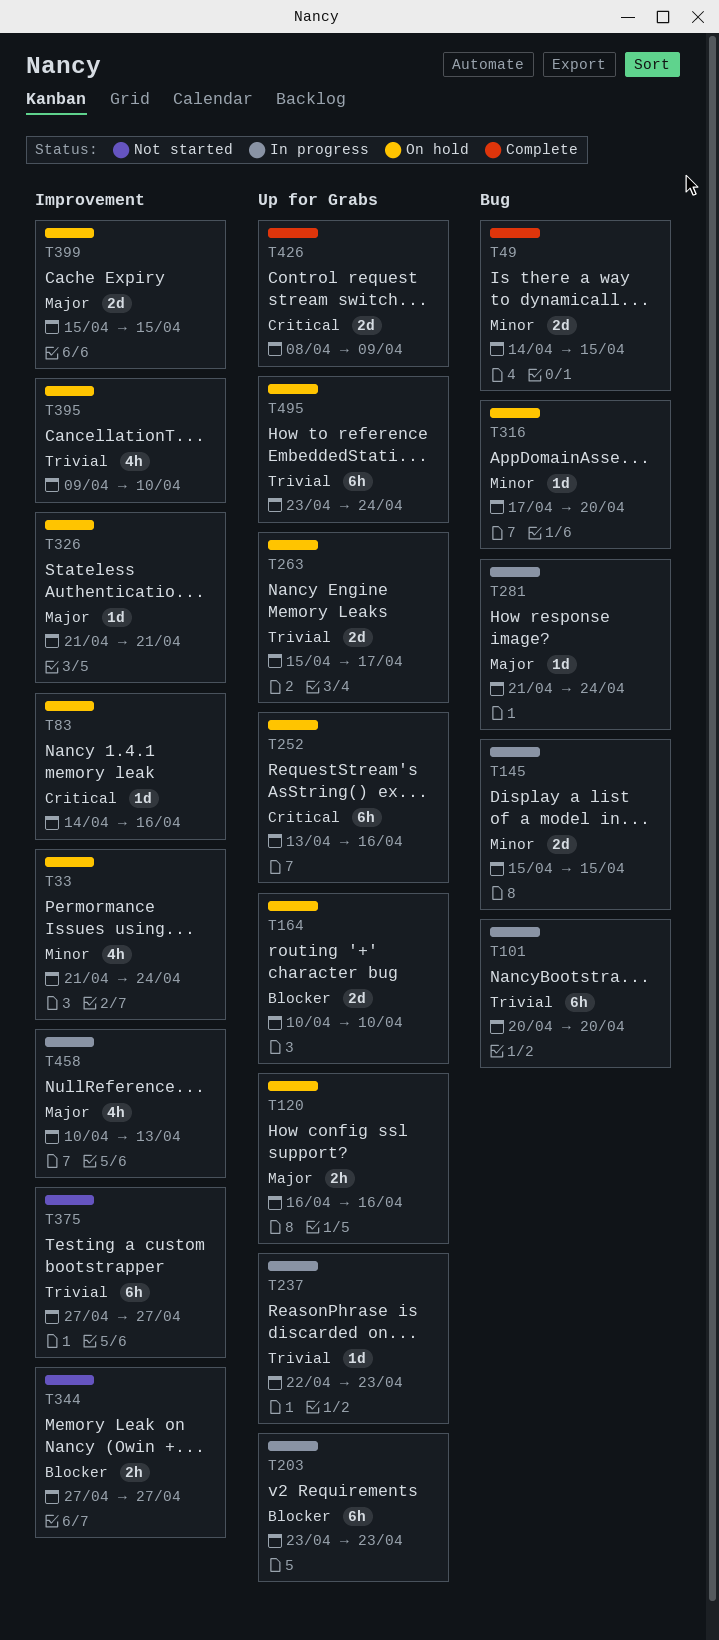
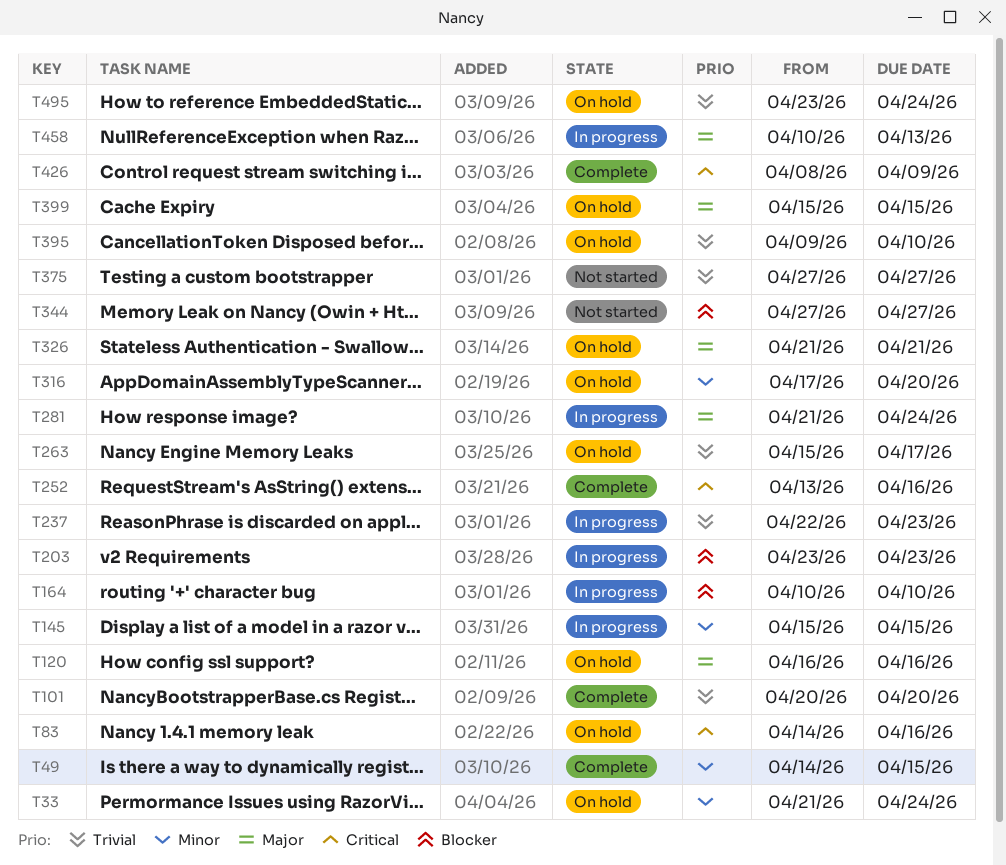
T101, status: In progress -> Complete
T164, status: On hold -> In progress
T252, status: On hold -> Complete

